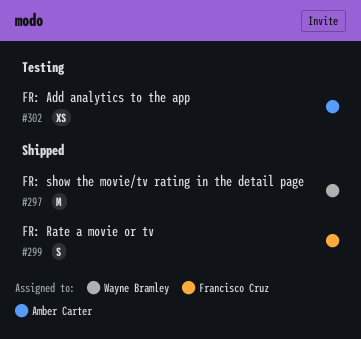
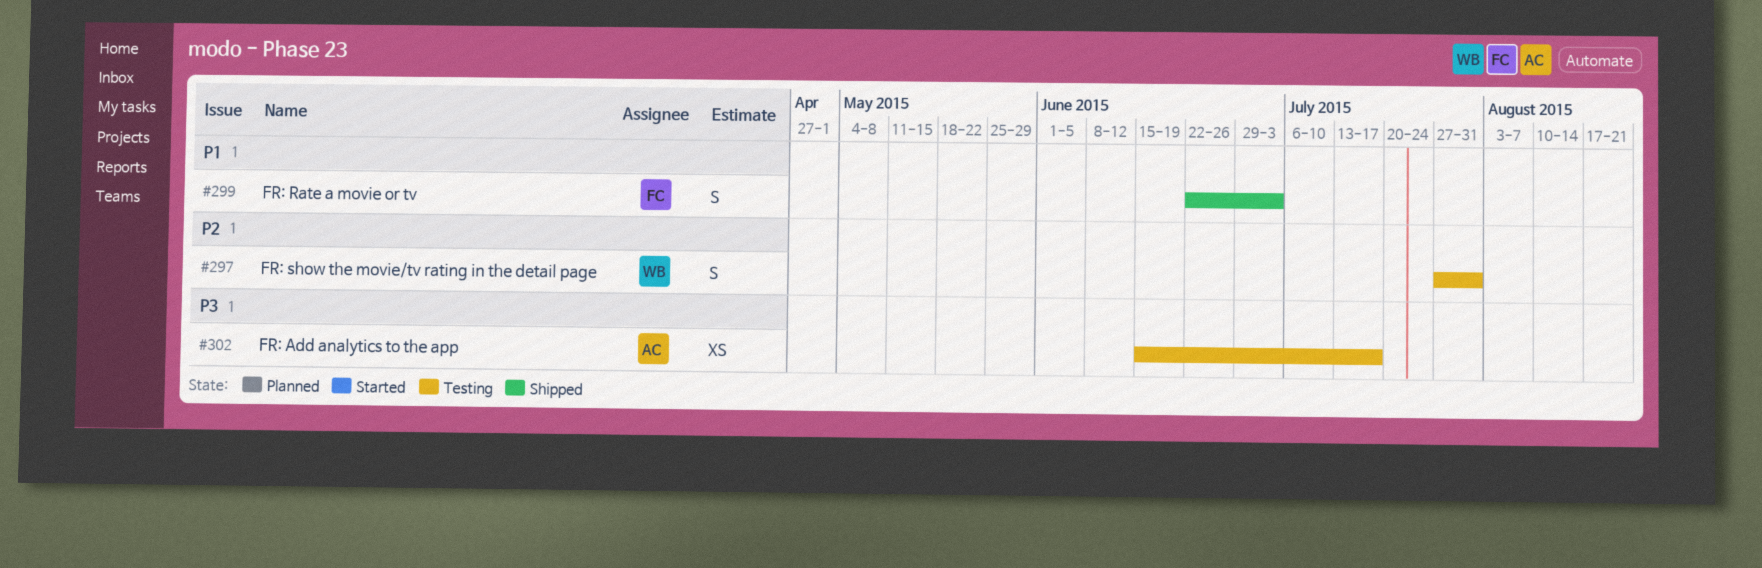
#297, status: Shipped -> Testing
#297, estimate: M -> S

